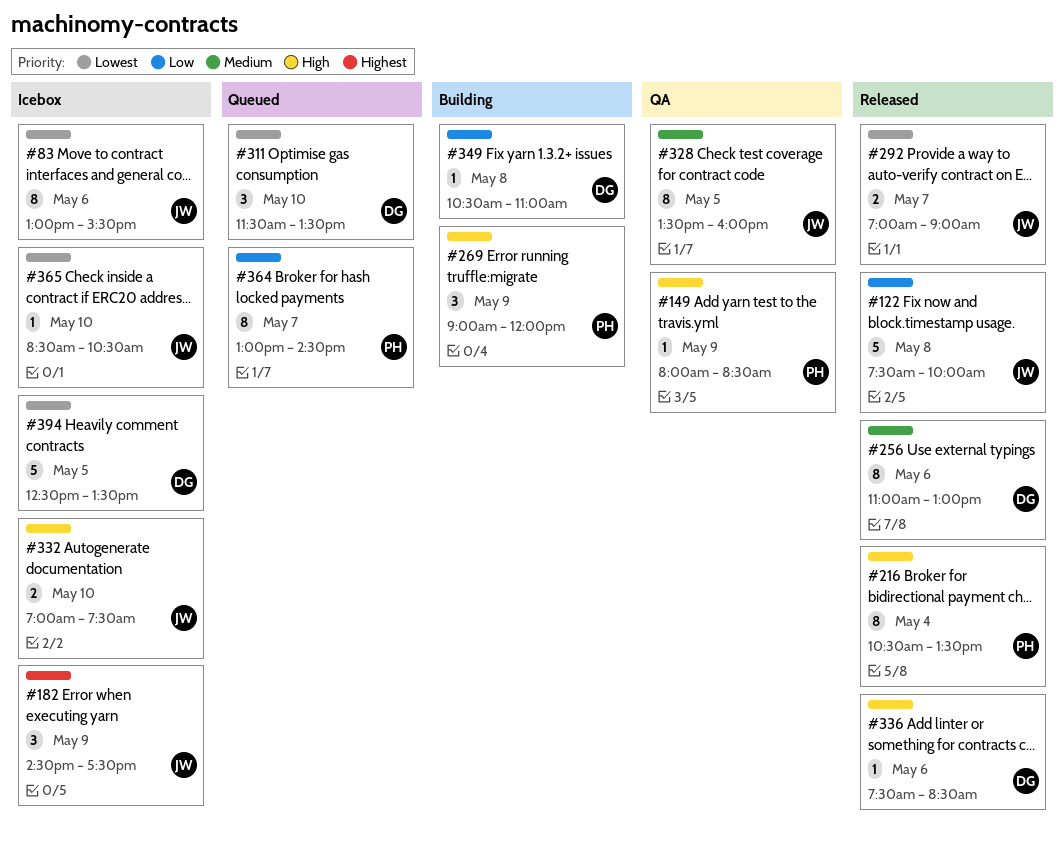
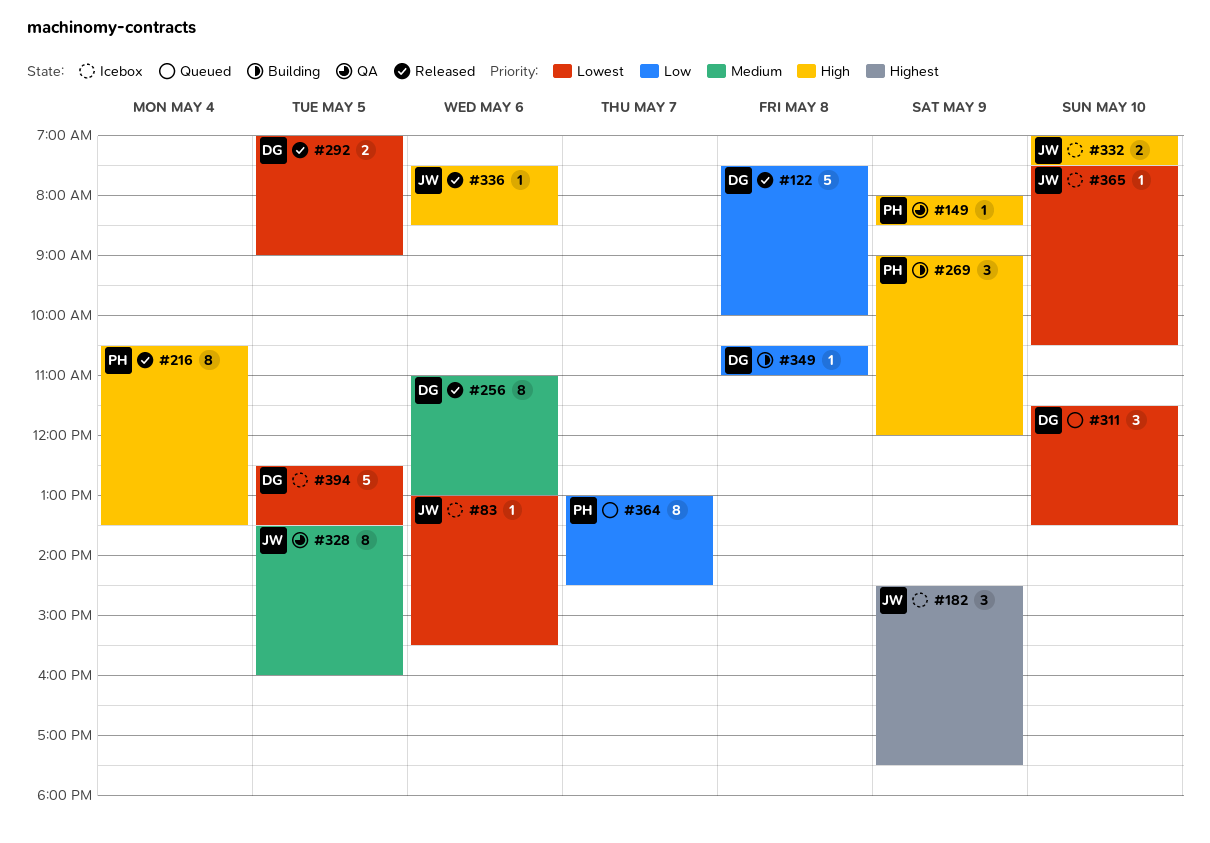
#83, estimate: 8 -> 1
#122, owner: JW -> DG
#292, owner: JW -> DG
#292, day: May 7 -> May 5
#336, owner: DG -> JW
#365, begins: 08:30 -> 07:30

